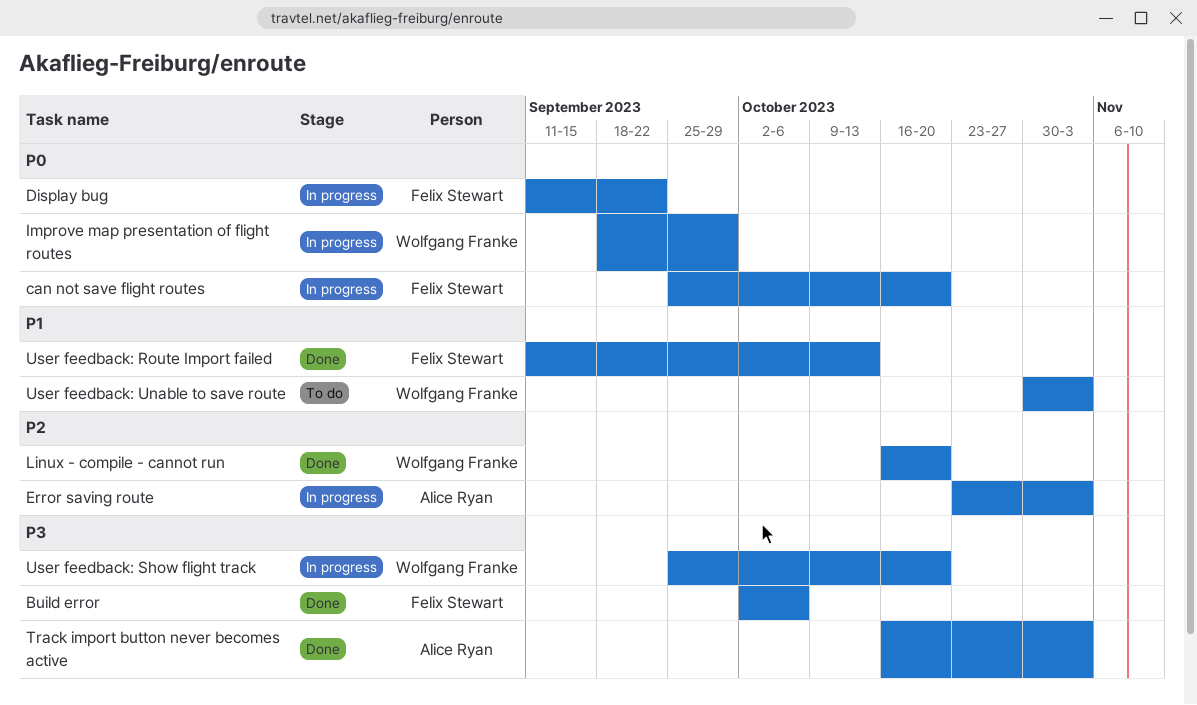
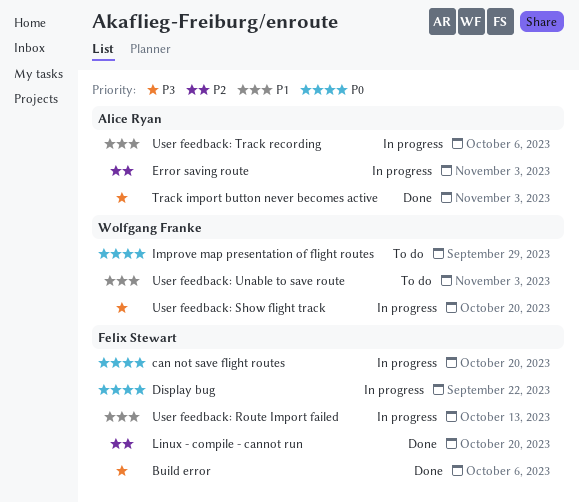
Improve map presentation of flight routes, status: In progress -> To do
Linux - compile - cannot run, owner: Wolfgang Franke -> Felix Stewart
User feedback: Route Import failed, status: Done -> In progress
User feedback: Track recording: none -> present

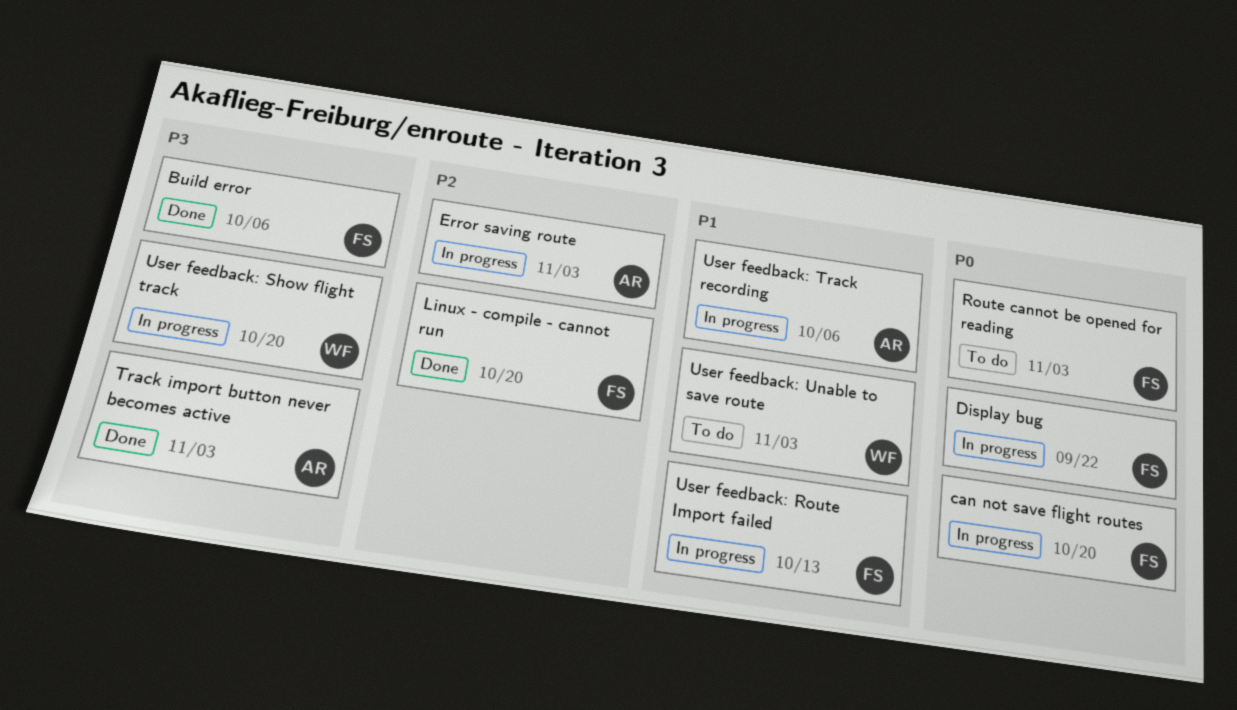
Improve map presentation of flight routes: present -> none
Route cannot be opened for reading: none -> present

